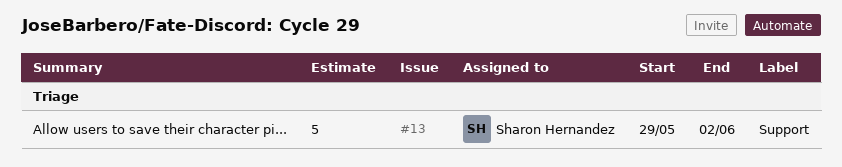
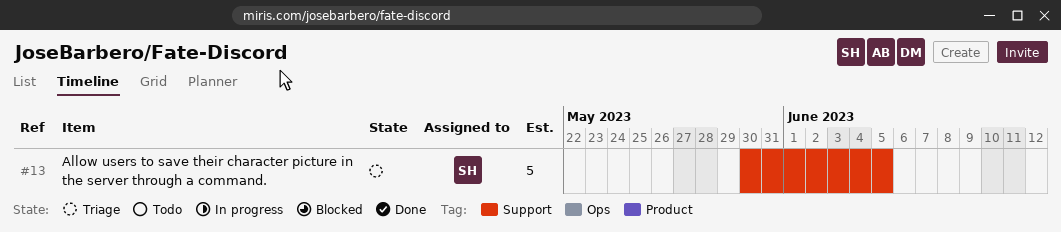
#13, start: May 29 -> May 30
#13, due: Jun 2 -> Jun 5

